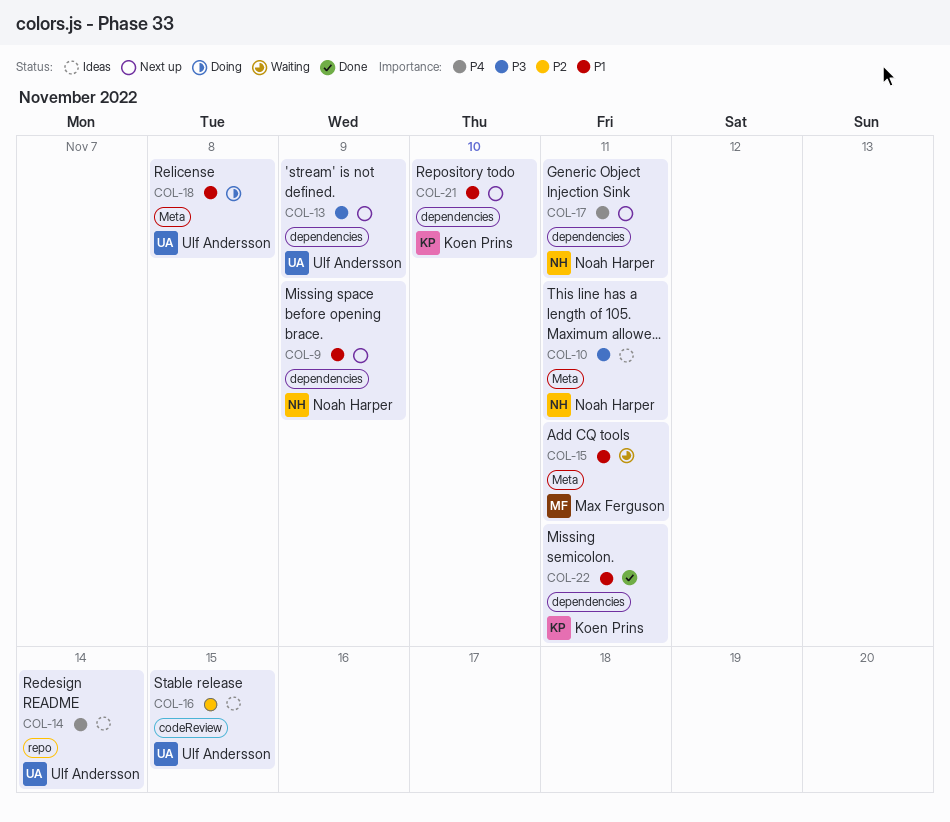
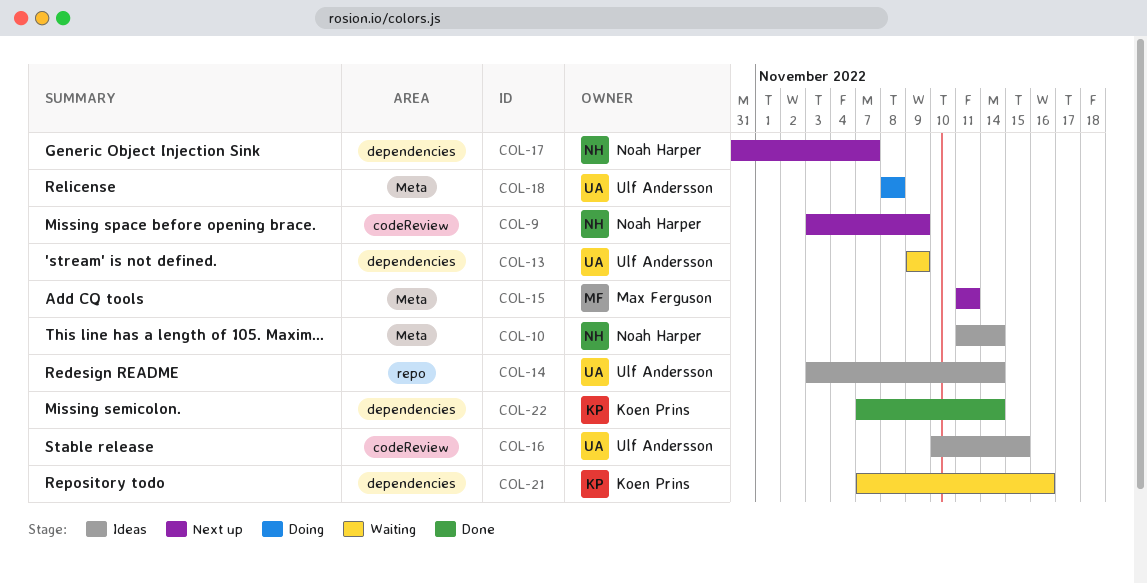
COL-9, label: dependencies -> codeReview
COL-10, due: Nov 11 -> Nov 14
COL-13, status: Next up -> Waiting
COL-15, status: Waiting -> Next up
COL-17, due: Nov 11 -> Nov 7
COL-21, status: Next up -> Waiting
COL-21, due: Nov 10 -> Nov 16
COL-22, due: Nov 11 -> Nov 14

